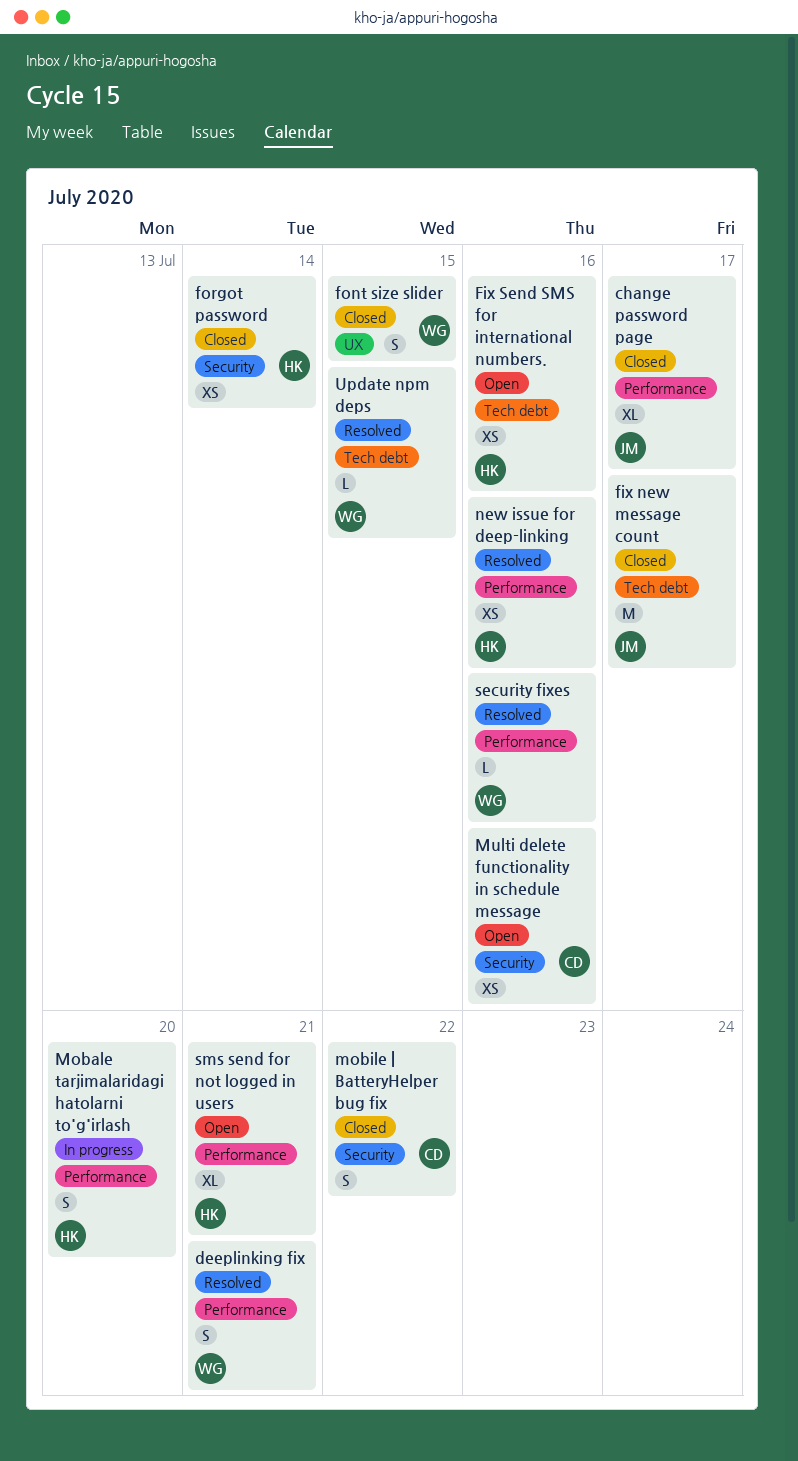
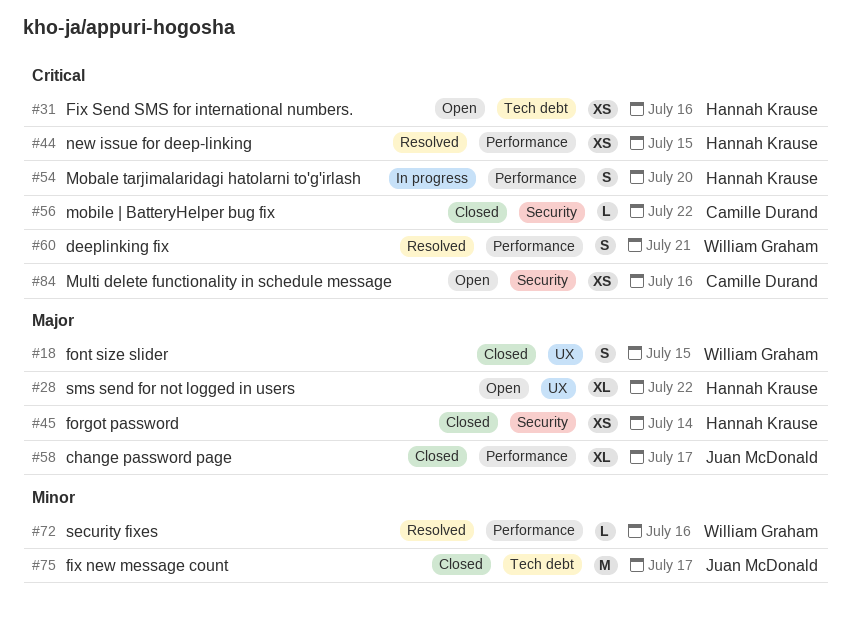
mobile | BatteryHelper bug fix, estimate: S -> L
new issue for deep-linking, due: Jul 16 -> Jul 15
sms send for not logged in users, label: Performance -> UX
sms send for not logged in users, due: Jul 21 -> Jul 22
Update npm deps: present -> none

